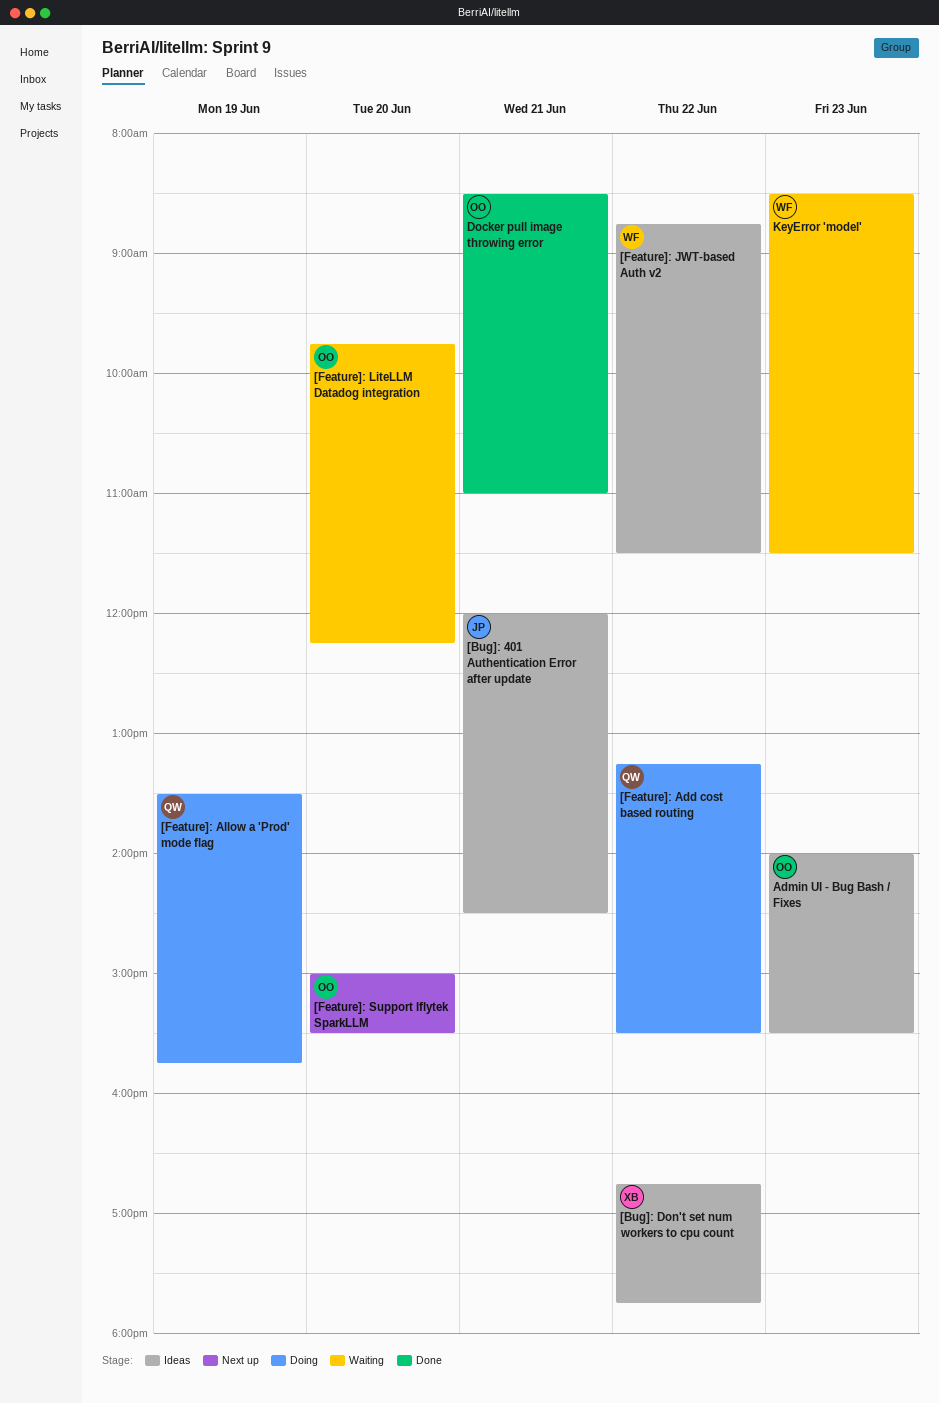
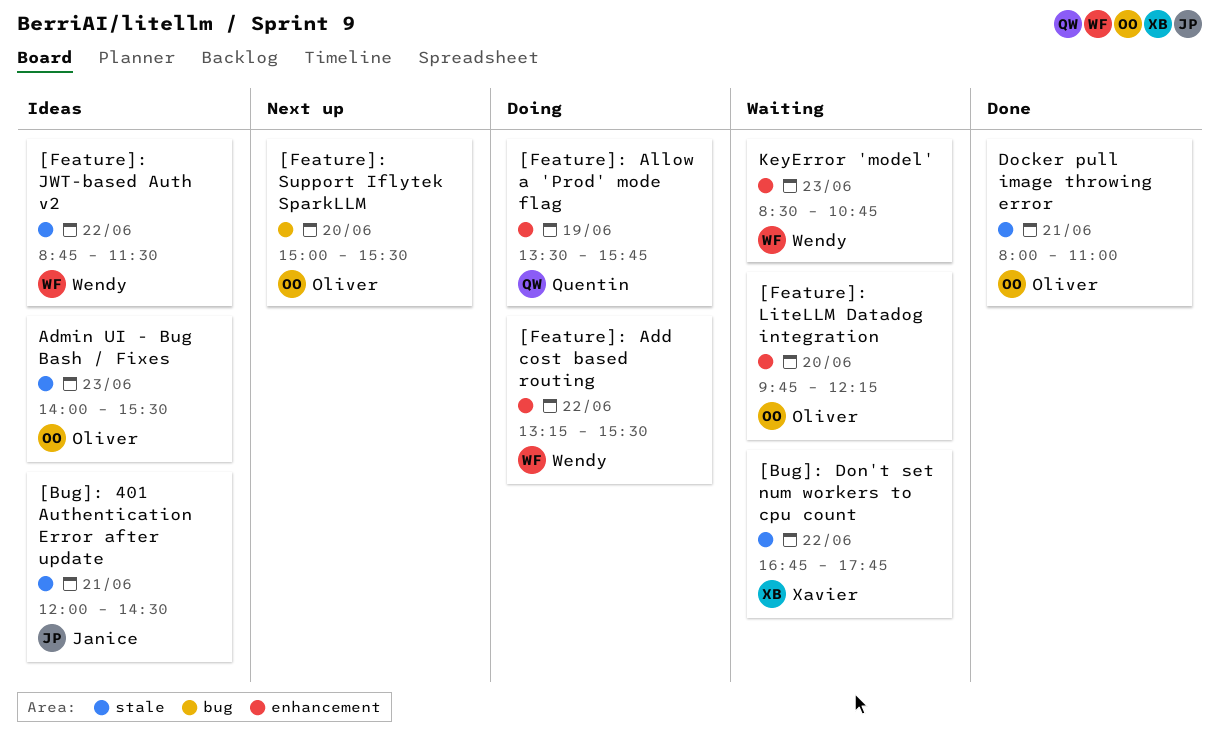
[Bug]: Don't set num workers to cpu count, status: Ideas -> Waiting
[Feature]: Add cost based routing, owner: Quentin -> Wendy
Docker pull image throwing error, begins: 08:30 -> 08:00
KeyError 'model', ends: 11:30 -> 10:45

